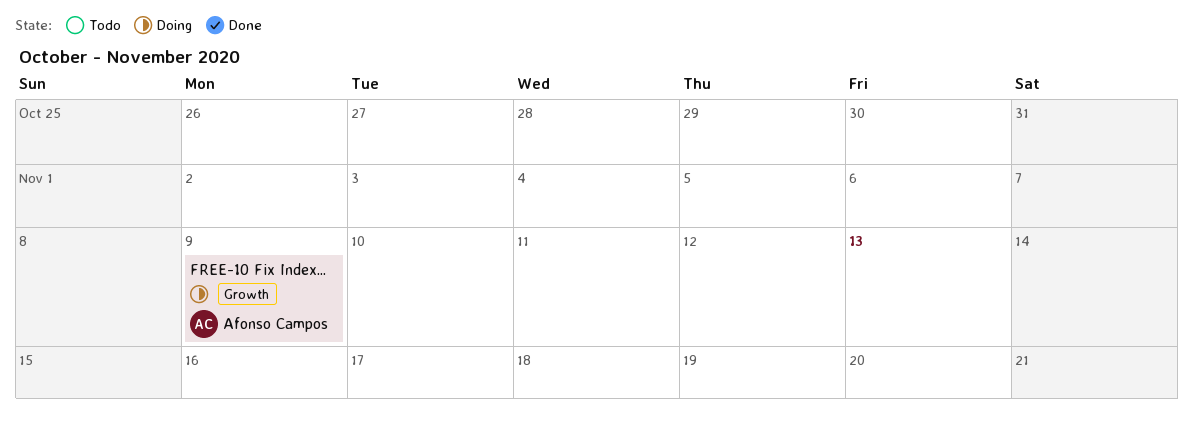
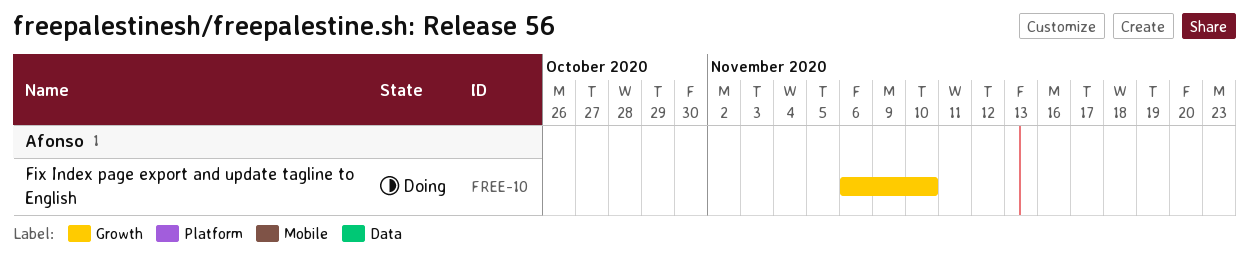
FREE-10, due: Nov 9 -> Nov 10

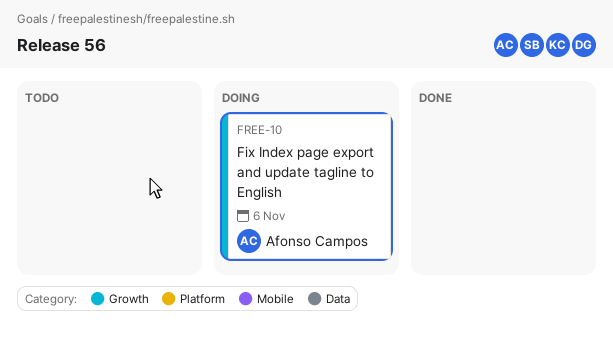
FREE-10, due: Nov 10 -> Nov 6

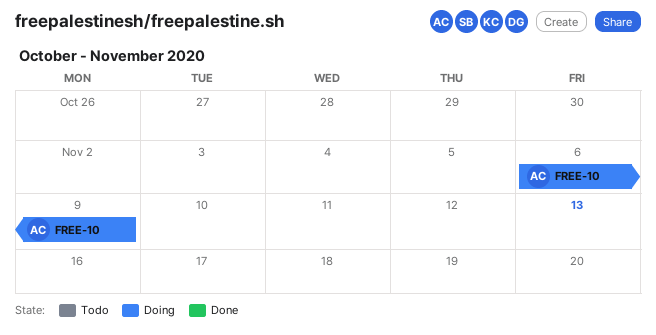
FREE-10, due: Nov 6 -> Nov 9

